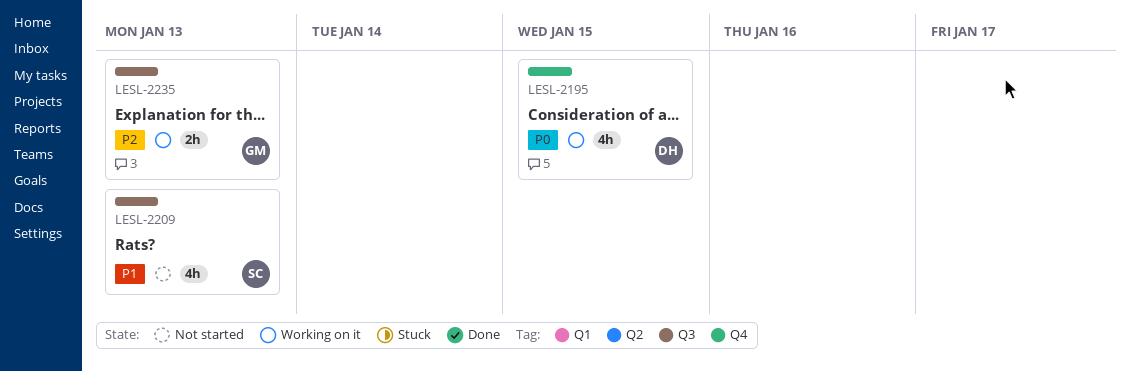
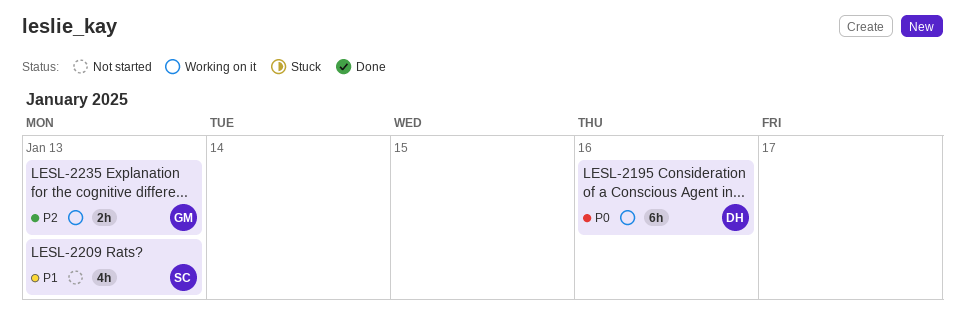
LESL-2195, estimate: 4h -> 6h
LESL-2195, due: Jan 15 -> Jan 16

